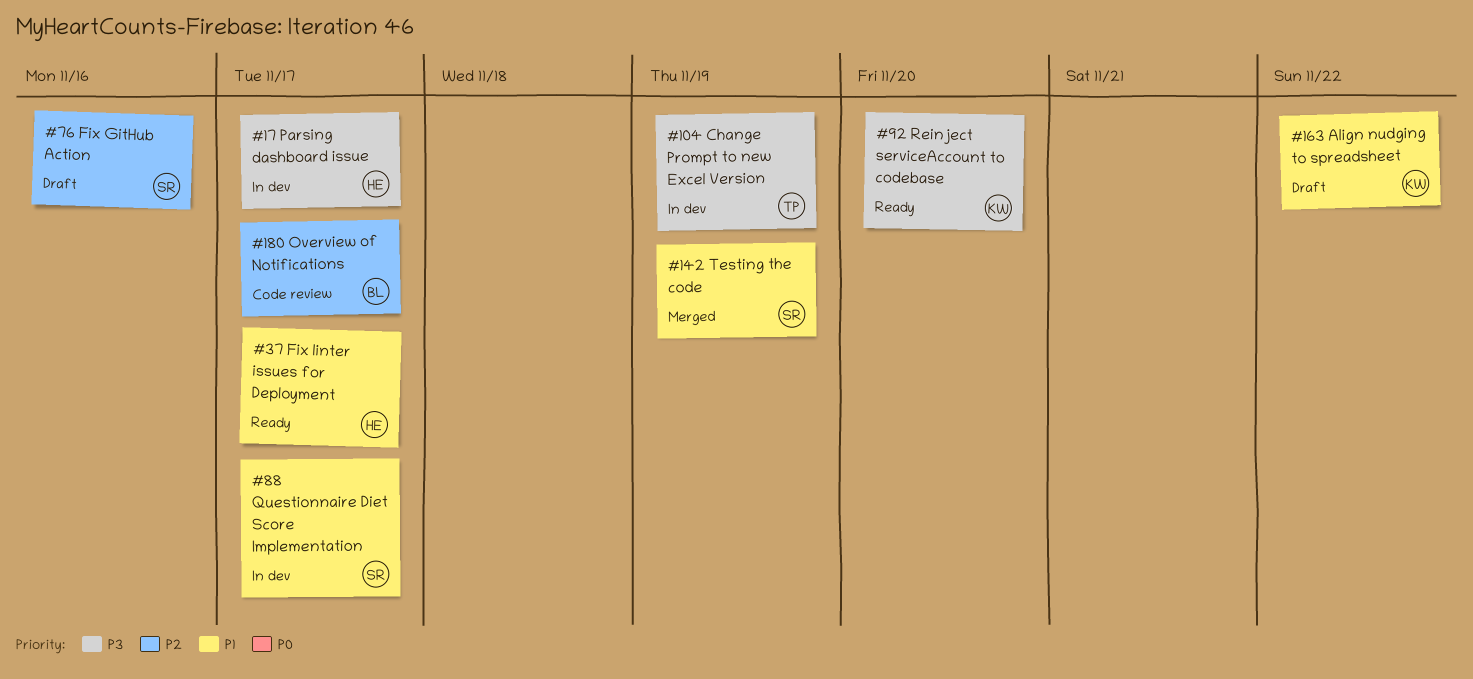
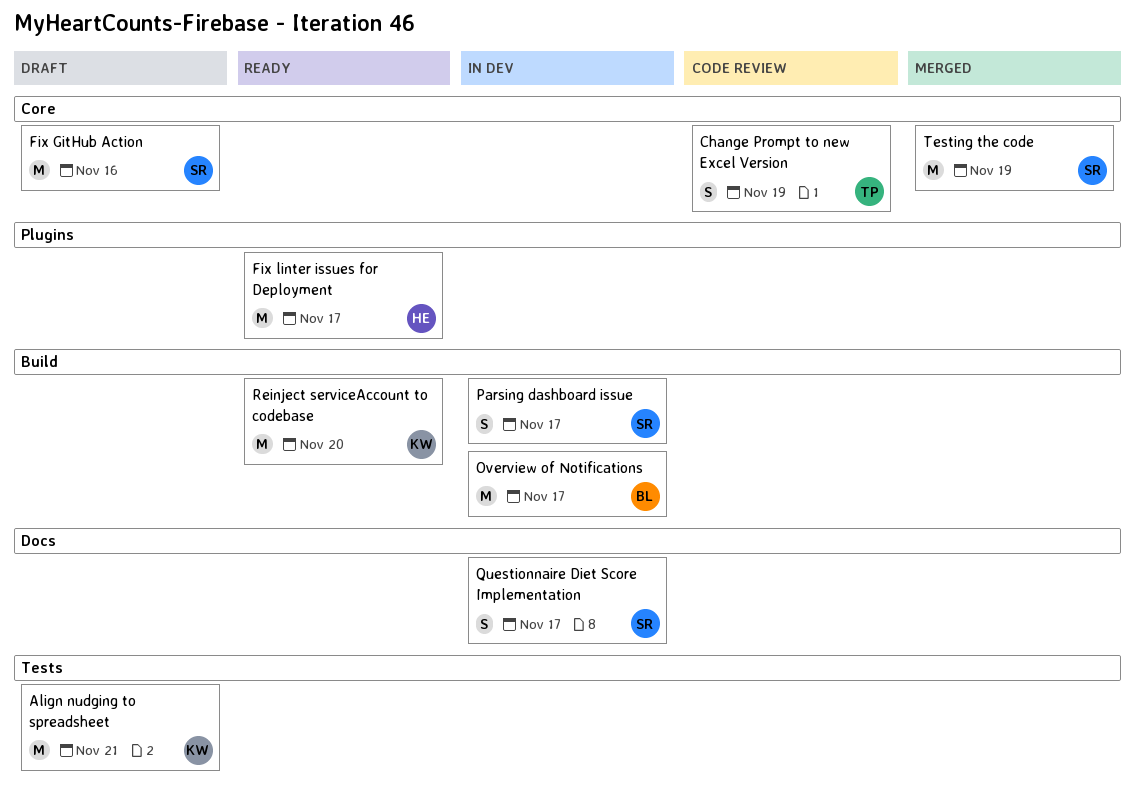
Align nudging to spreadsheet, due: Nov 22 -> Nov 21
Change Prompt to new Excel Version, status: In dev -> Code review
Overview of Notifications, status: Code review -> In dev
Parsing dashboard issue, owner: HE -> SR

